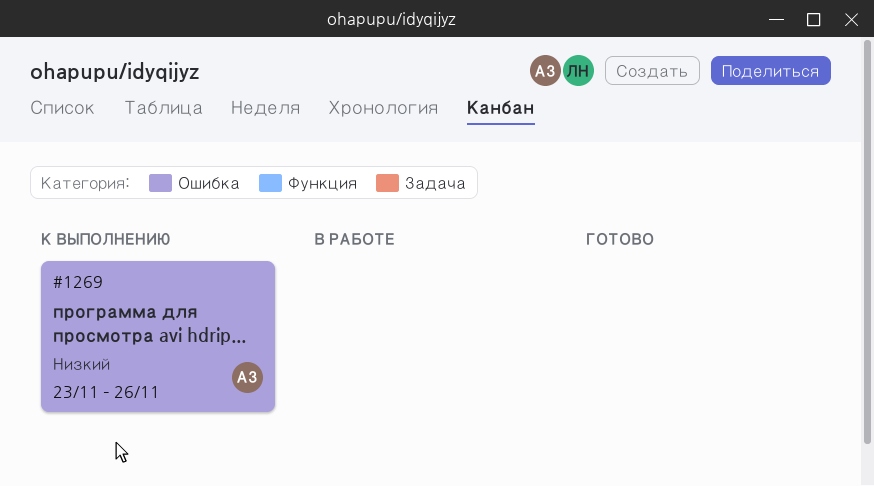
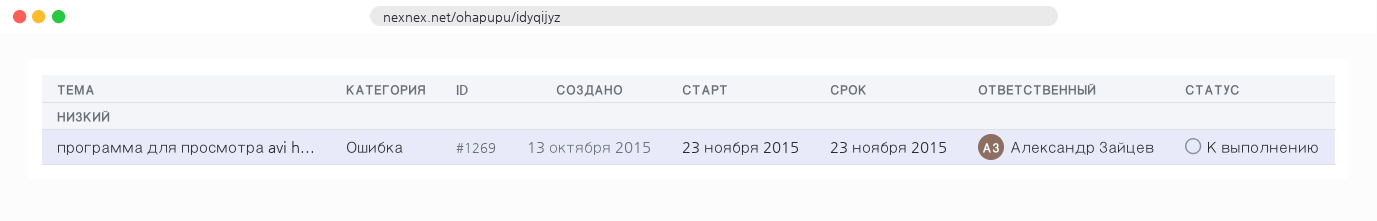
#1269, due: Nov 26 -> Nov 23

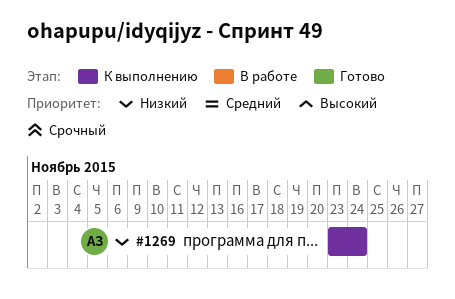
#1269, due: Nov 23 -> Nov 24

